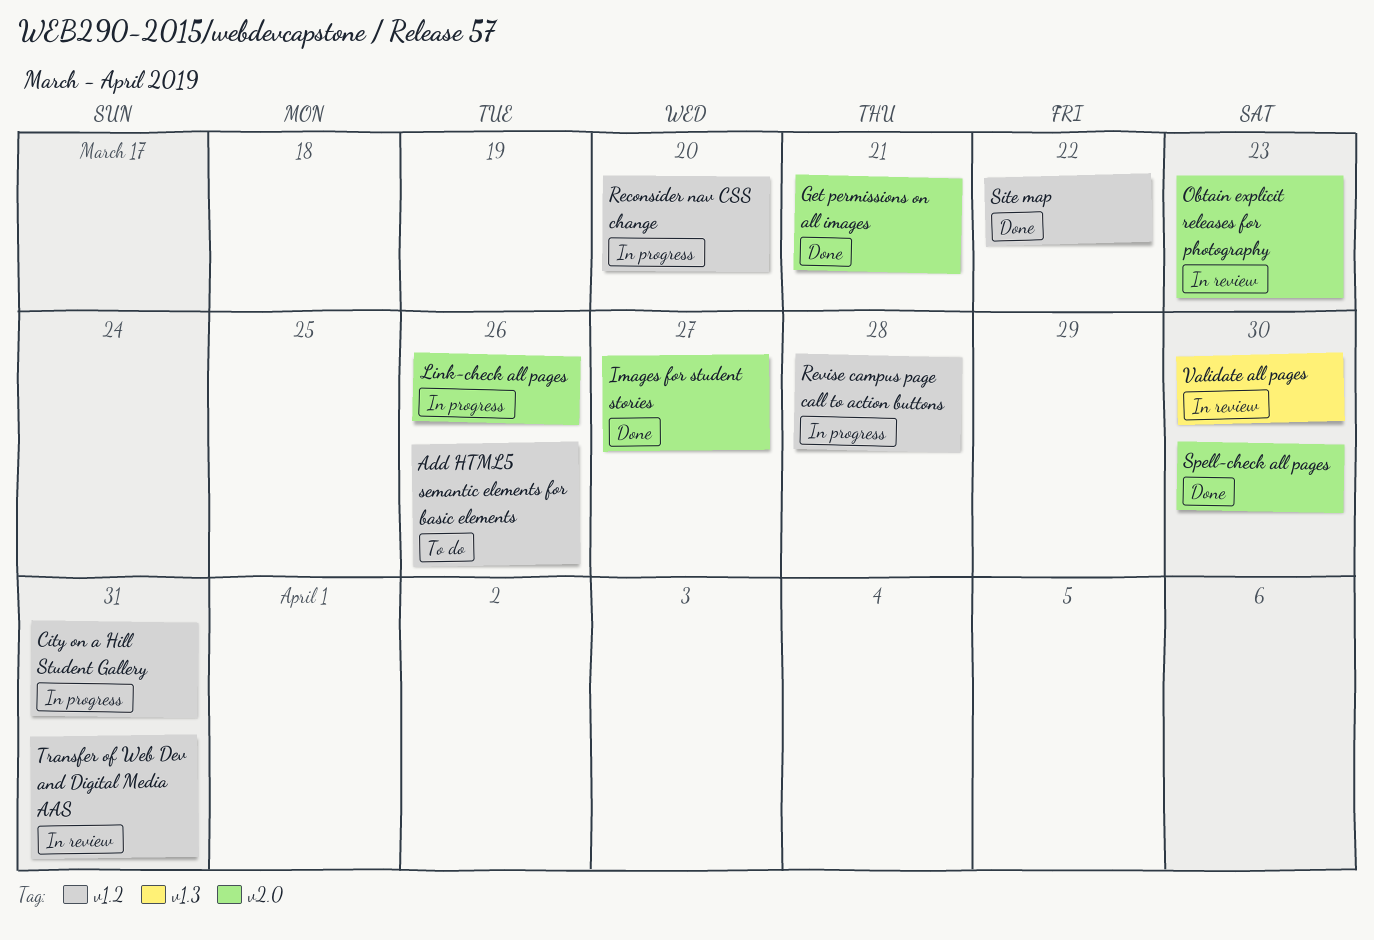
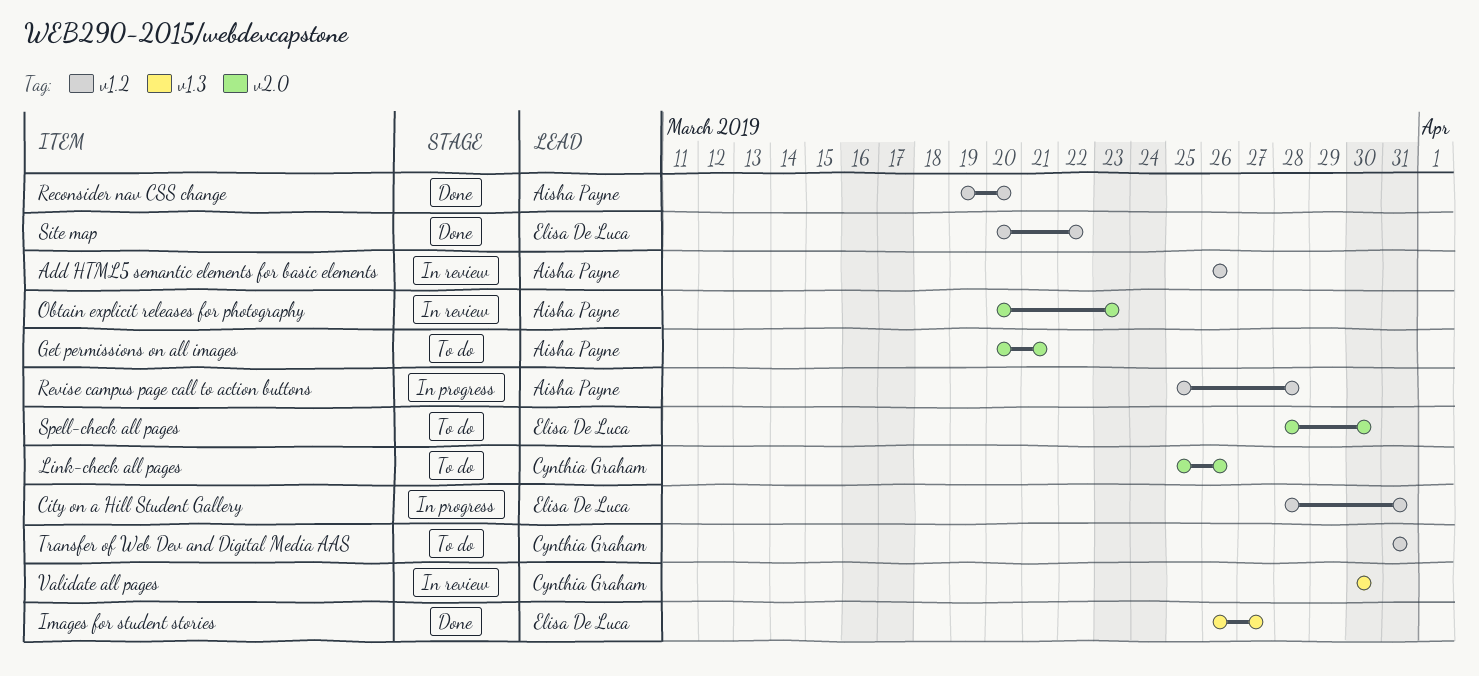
Add HTML5 semantic elements for basic elements, status: To do -> In review
Get permissions on all images, status: Done -> To do
Images for student stories, label: v2.0 -> v1.3
Link-check all pages, status: In progress -> To do
Reconsider nav CSS change, status: In progress -> Done
Spell-check all pages, status: Done -> To do
Transfer of Web Dev and Digital Media AAS, status: In review -> To do

